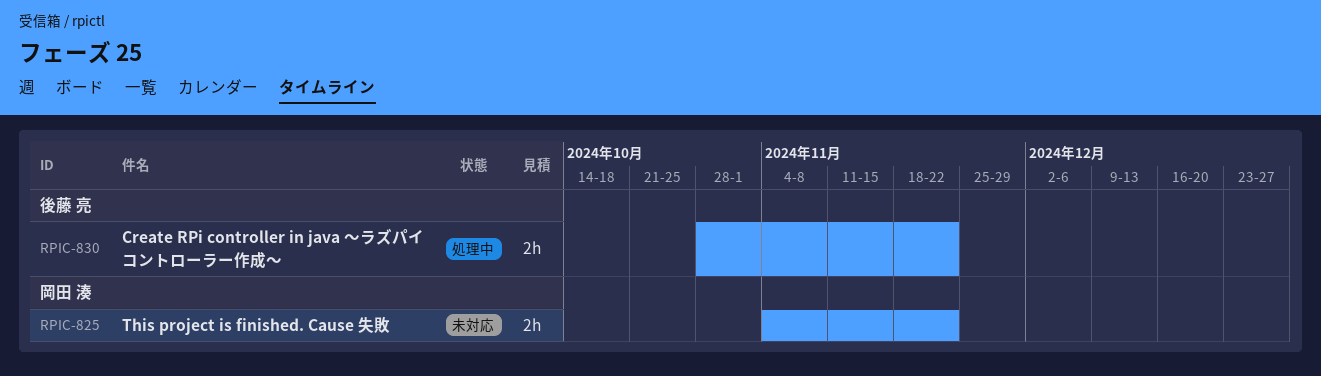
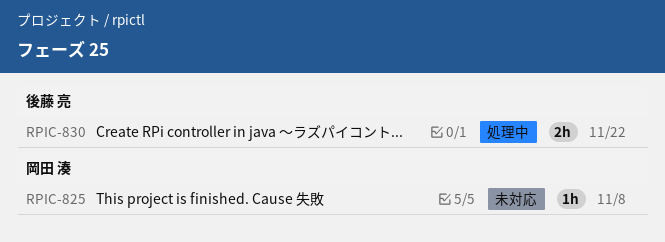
RPIC-825, estimate: 2h -> 1h
RPIC-825, due: Nov 22 -> Nov 8

